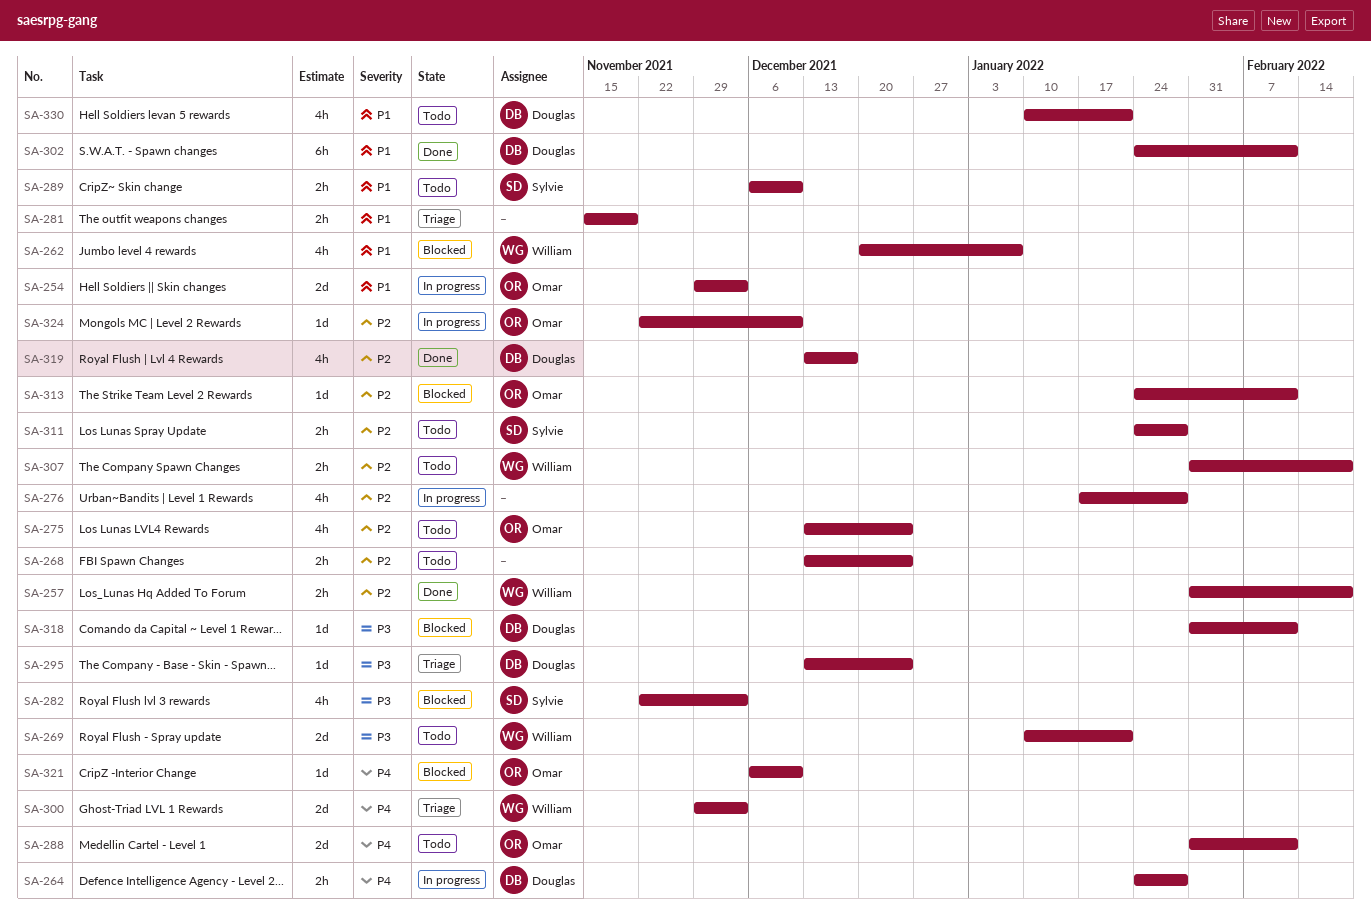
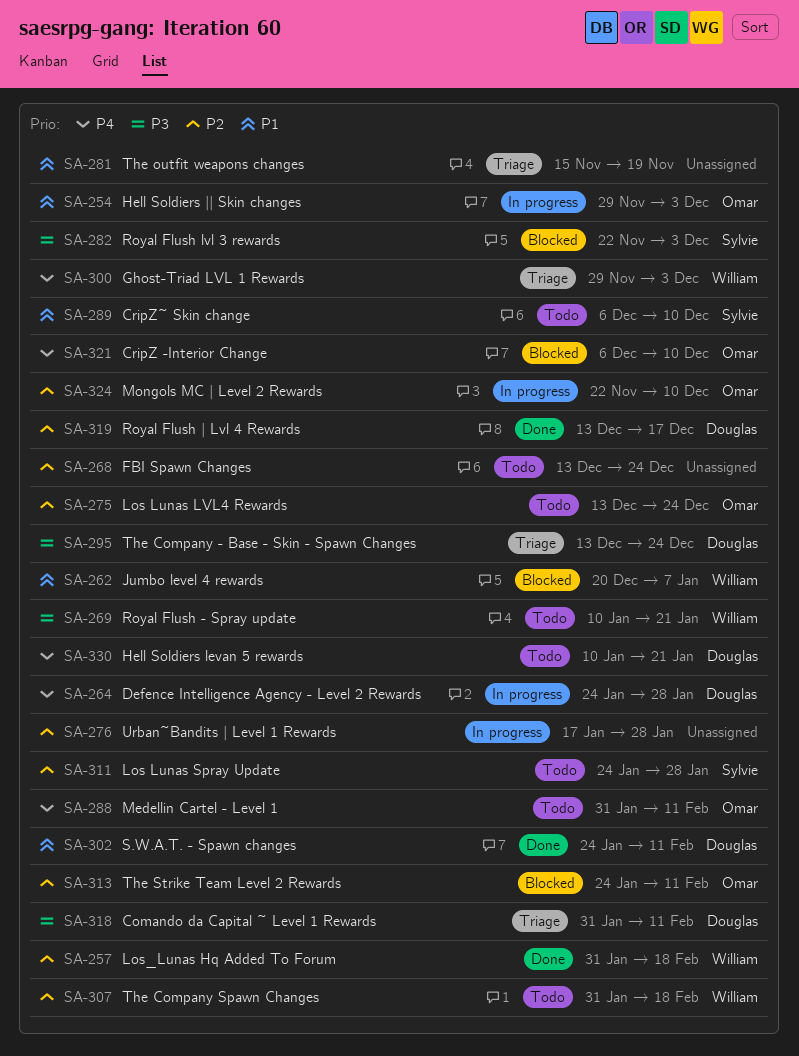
SA-318, status: Blocked -> Triage
SA-330, priority: P1 -> P4

